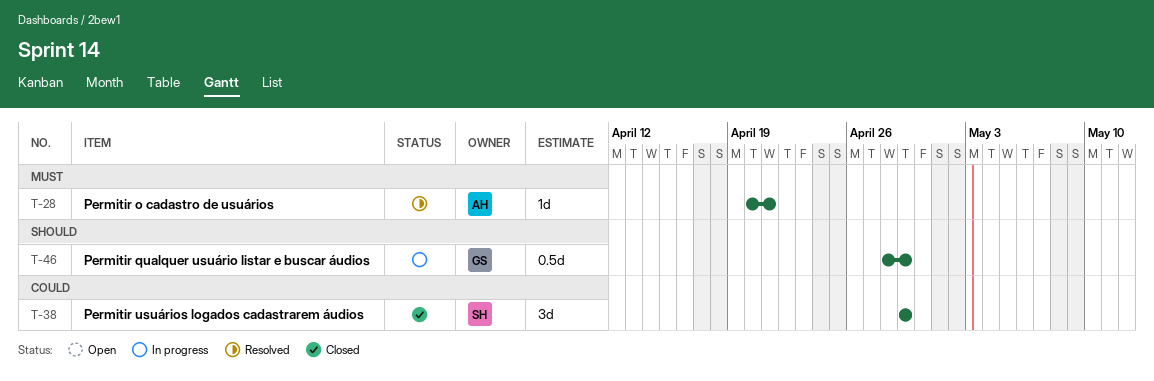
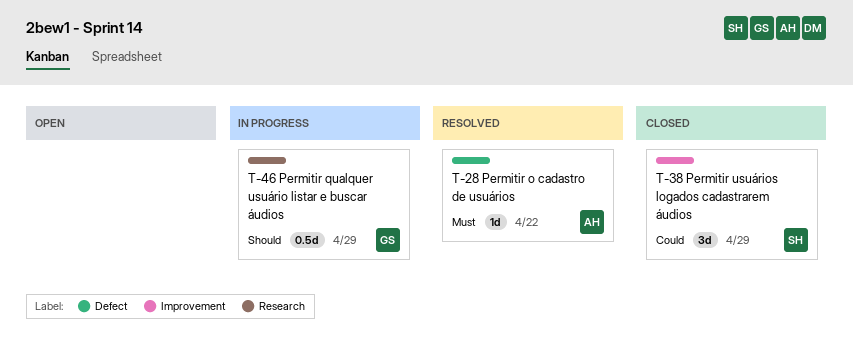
T-28, due: Apr 21 -> Apr 22

